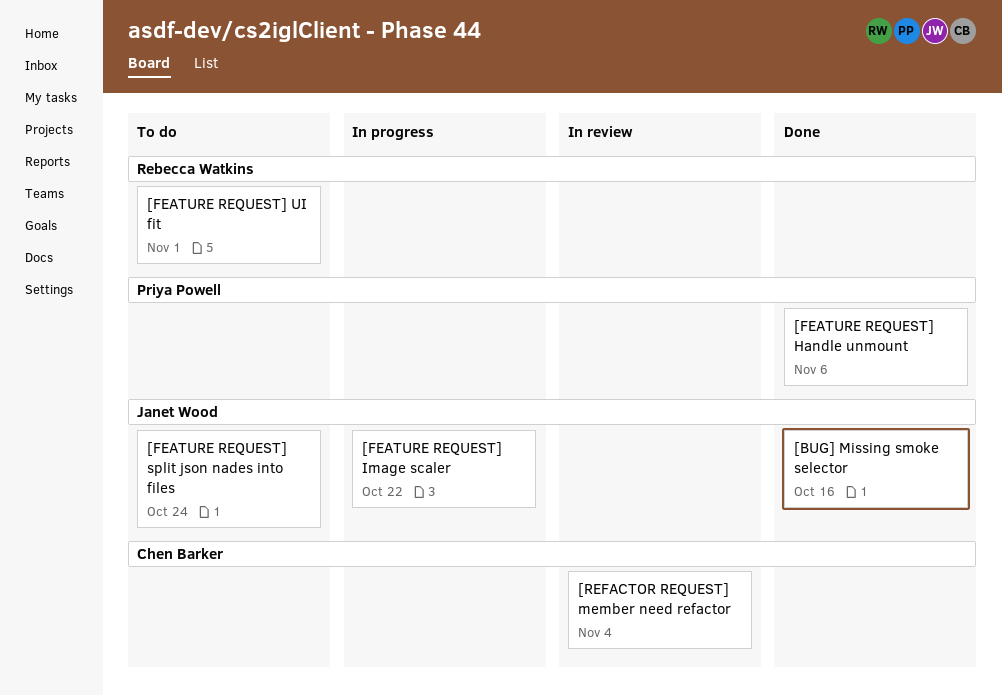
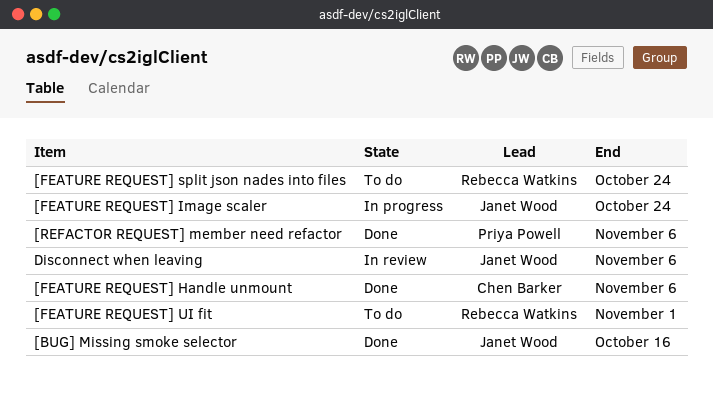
[FEATURE REQUEST] Handle unmount, owner: Priya Powell -> Chen Barker
[FEATURE REQUEST] Image scaler, due: Oct 22 -> Oct 24
[FEATURE REQUEST] split json nades into files, owner: Janet Wood -> Rebecca Watkins
[REFACTOR REQUEST] member need refactor, status: In review -> Done
[REFACTOR REQUEST] member need refactor, owner: Chen Barker -> Priya Powell
[REFACTOR REQUEST] member need refactor, due: Nov 4 -> Nov 6
Disconnect when leaving: none -> present

